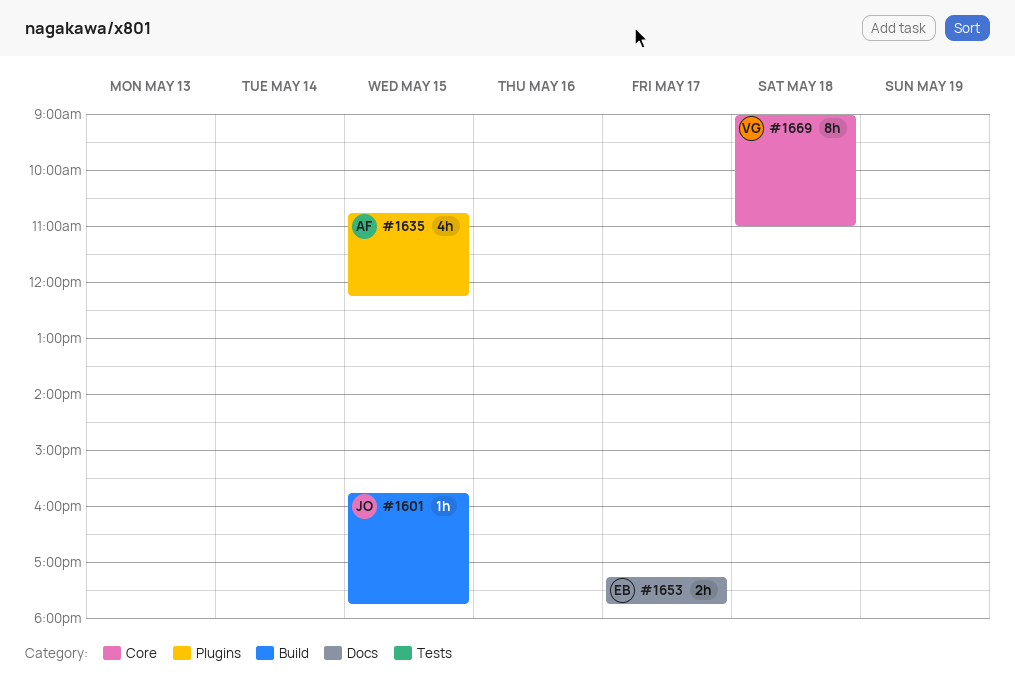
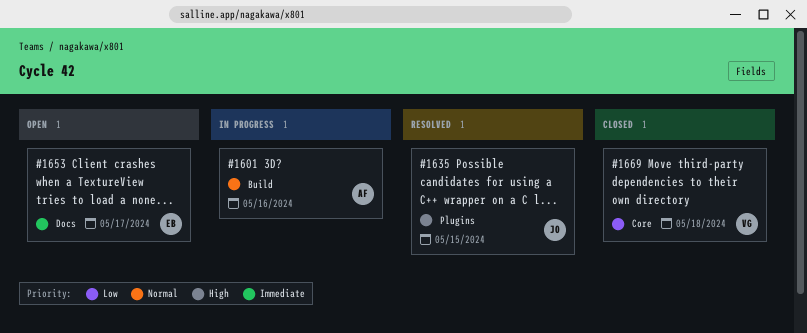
#1601, owner: JO -> AF
#1601, day: May 15 -> May 16
#1635, owner: AF -> JO

